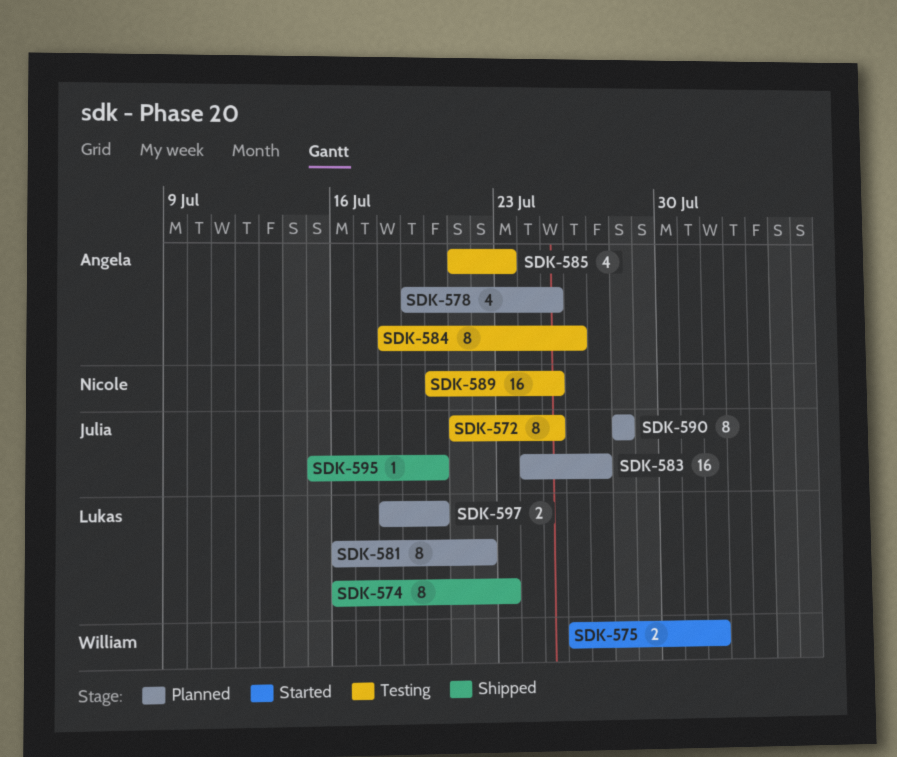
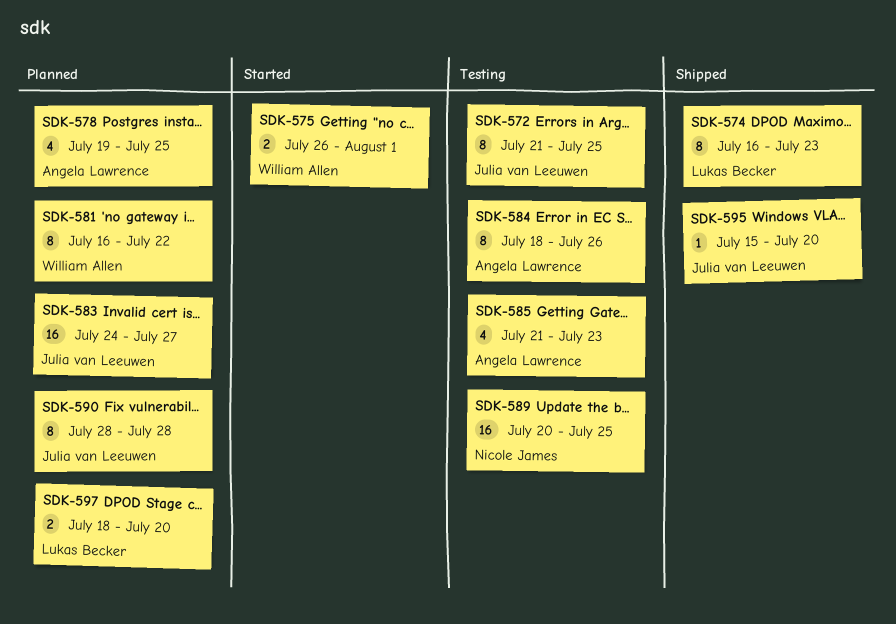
SDK-581, owner: Lukas Becker -> William Allen

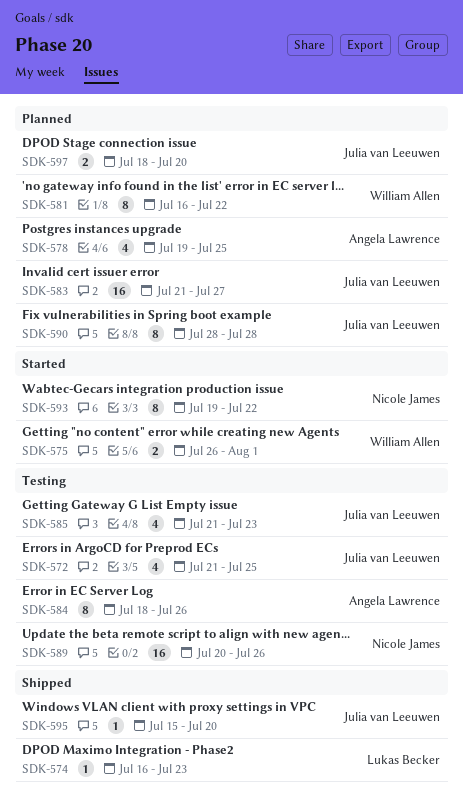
SDK-572, estimate: 8 -> 4
SDK-574, estimate: 8 -> 1
SDK-583, start: Jul 24 -> Jul 21
SDK-585, owner: Angela Lawrence -> Julia van Leeuwen
SDK-589, due: Jul 25 -> Jul 26
SDK-593: none -> present
SDK-597, owner: Lukas Becker -> Julia van Leeuwen

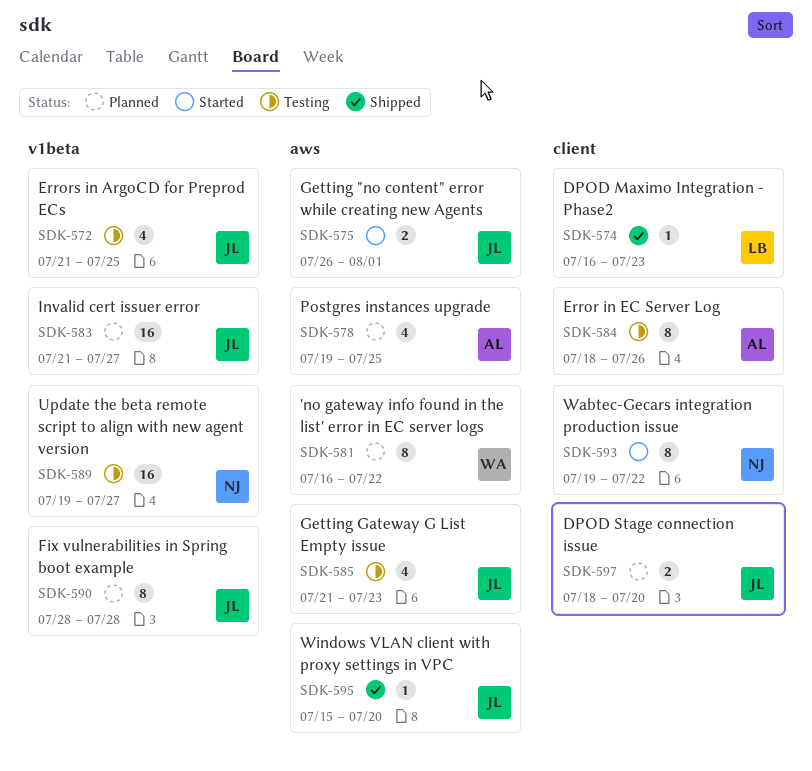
SDK-575, owner: William Allen -> Julia van Leeuwen
SDK-589, start: Jul 20 -> Jul 19
SDK-589, due: Jul 26 -> Jul 27

